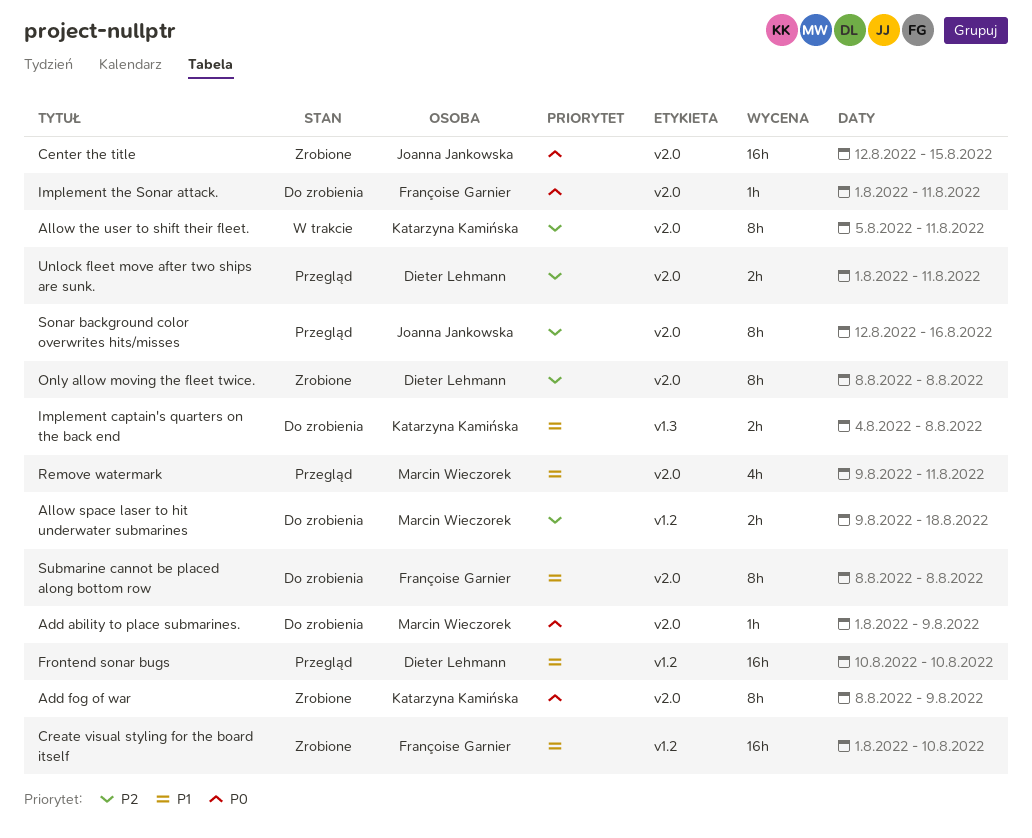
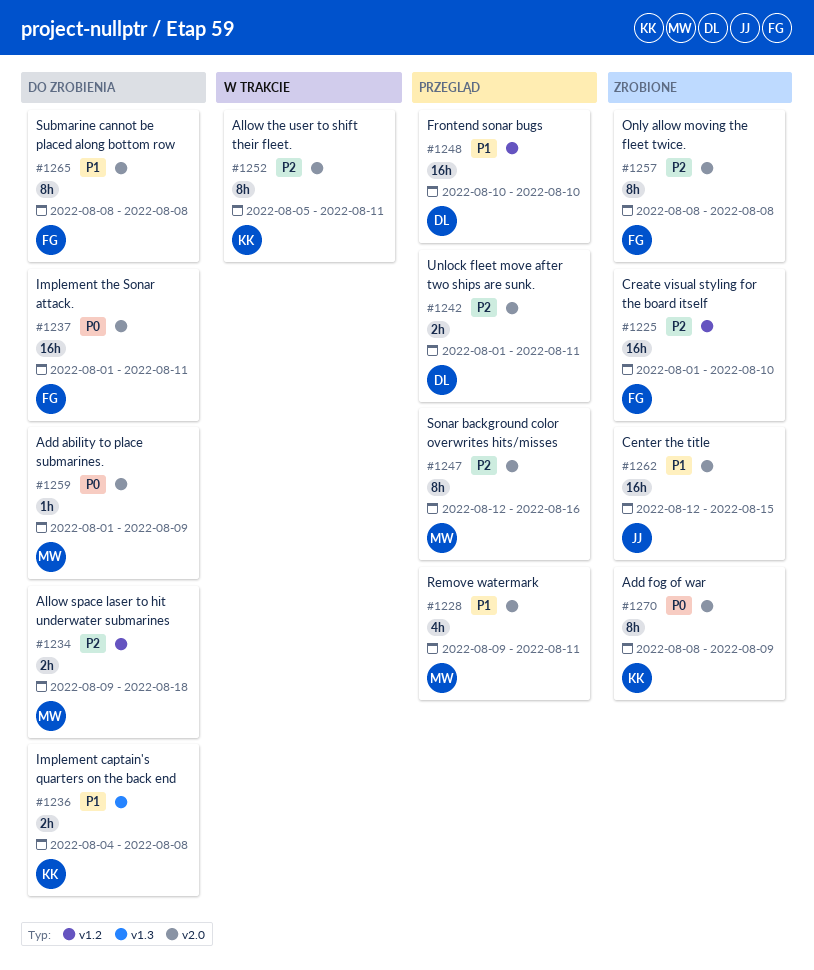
Center the title, priority: P0 -> P1
Create visual styling for the board itself, priority: P1 -> P2
Implement the Sonar attack., estimate: 1h -> 16h
Only allow moving the fleet twice., owner: Dieter Lehmann -> Françoise Garnier
Sonar background color overwrites hits/misses, owner: Joanna Jankowska -> Marcin Wieczorek

